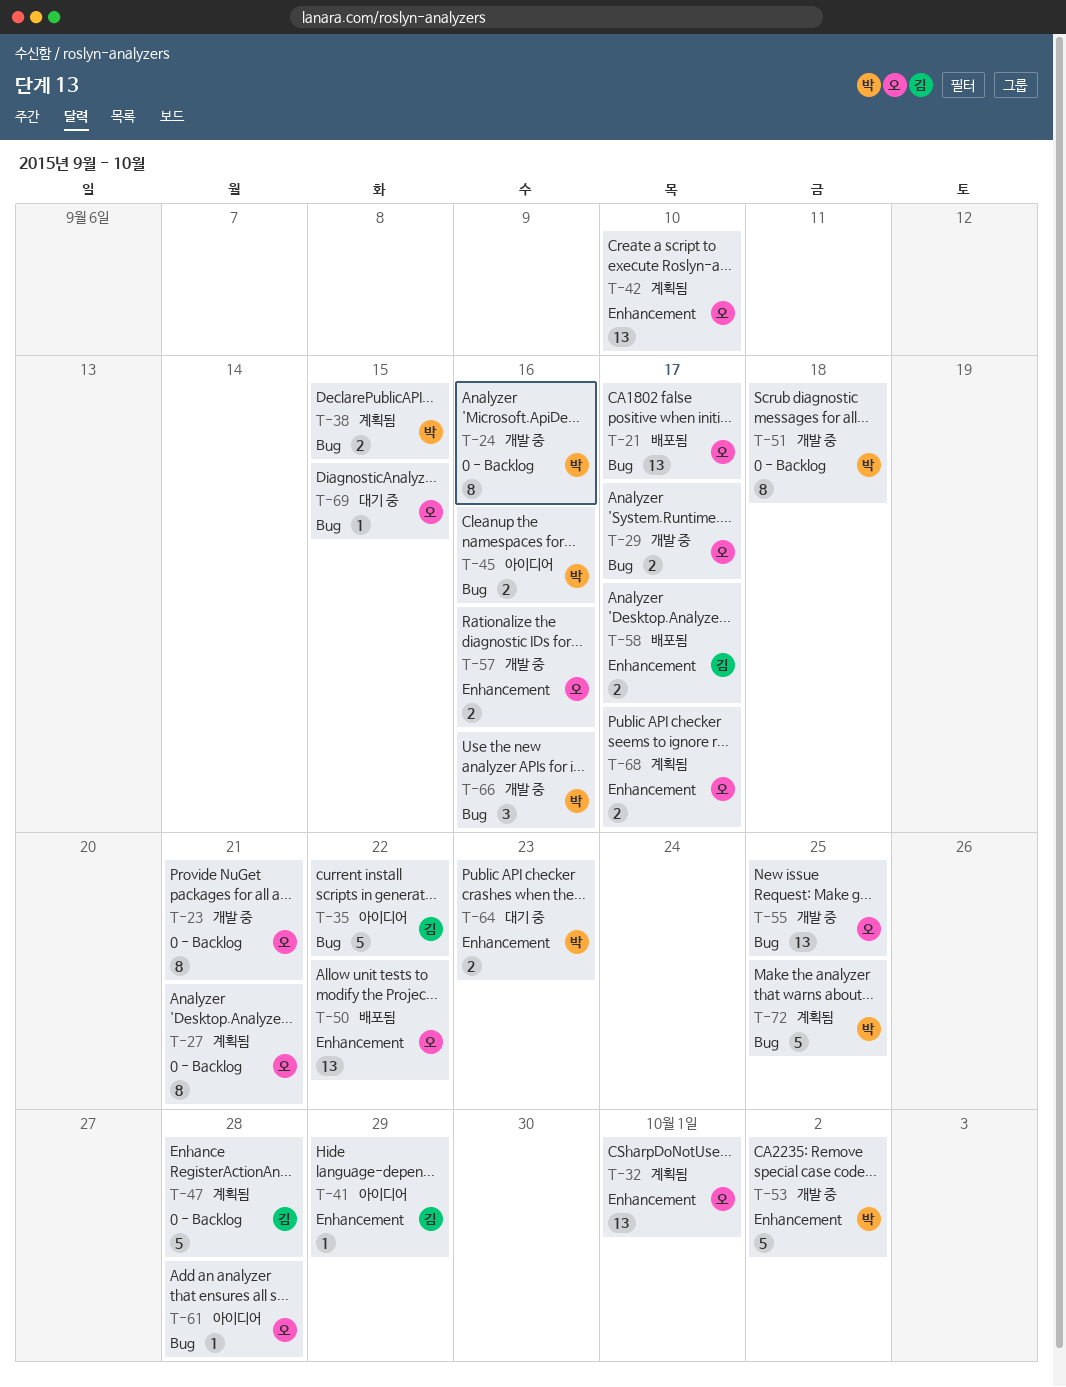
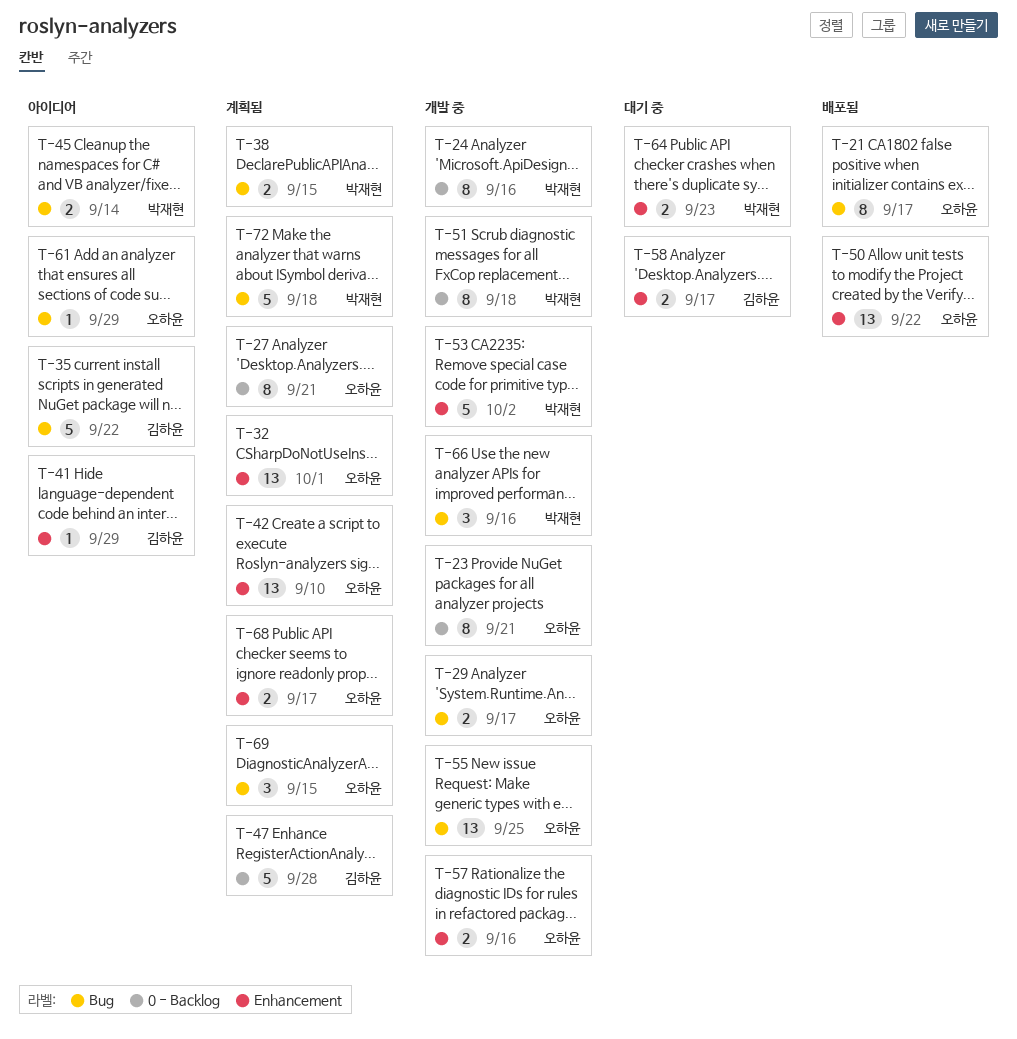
T-21, estimate: 13 -> 8
T-45, due: Sep 16 -> Sep 14
T-58, status: 배포됨 -> 대기 중
T-61, due: Sep 28 -> Sep 29
T-69, status: 대기 중 -> 계획됨
T-69, estimate: 1 -> 3
T-72, due: Sep 25 -> Sep 18

